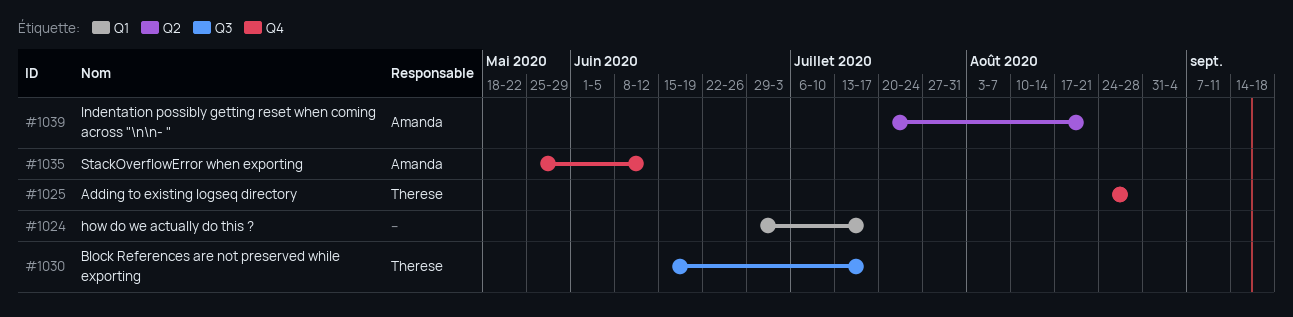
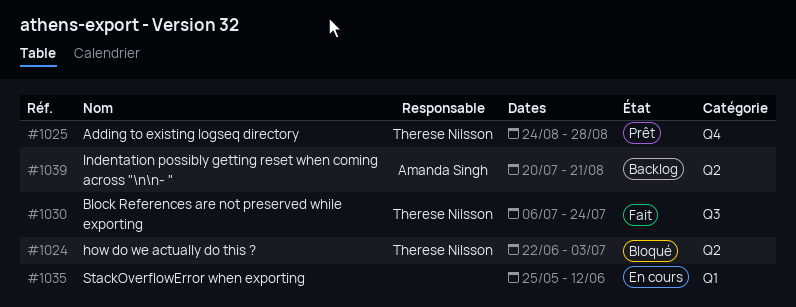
#1024, owner: none -> Therese Nilsson
#1024, label: Q1 -> Q2
#1024, start: Jun 29 -> Jun 22
#1024, due: Jul 17 -> Jul 3
#1030, start: Jun 15 -> Jul 6
#1030, due: Jul 17 -> Jul 24
#1035, owner: Amanda Singh -> none
#1035, label: Q4 -> Q1

